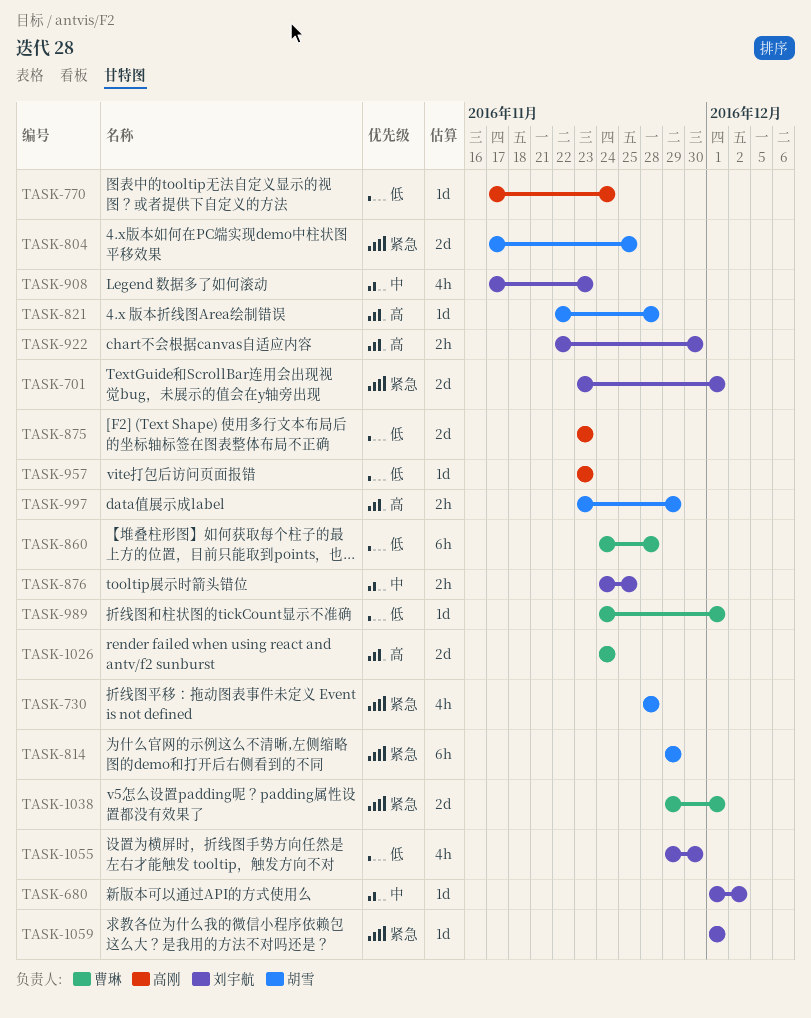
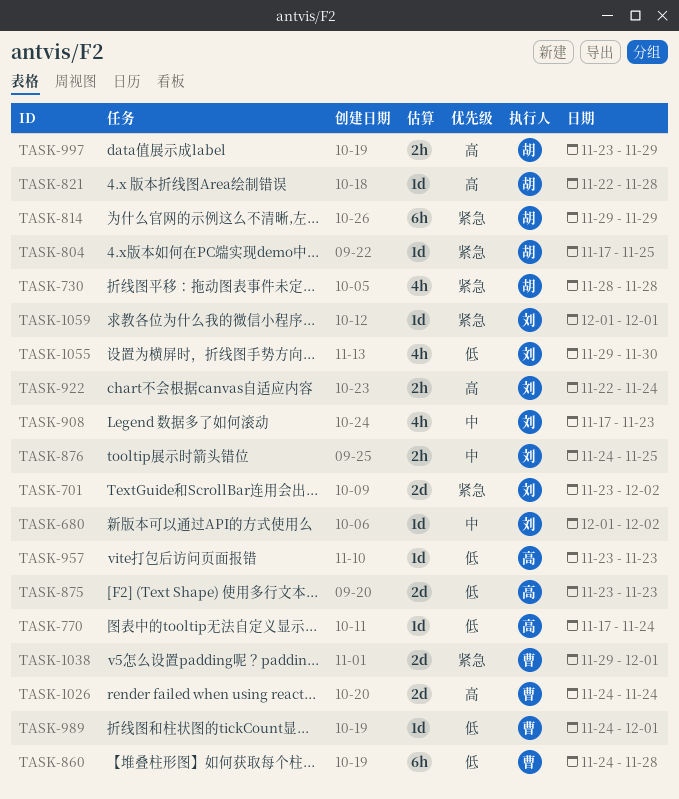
TASK-701, due: Dec 1 -> Dec 2
TASK-804, estimate: 2d -> 1d
TASK-922, due: Nov 30 -> Nov 24

